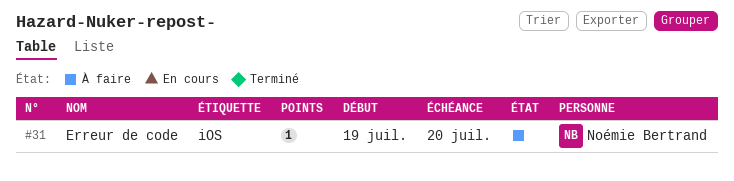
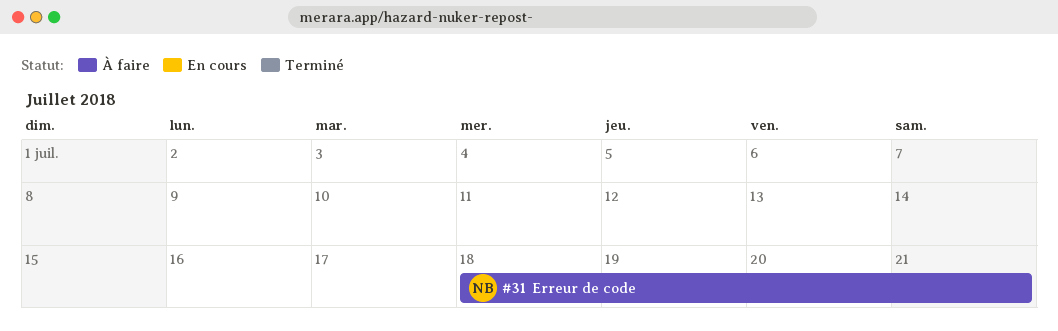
#31, start: Jul 19 -> Jul 18
#31, due: Jul 20 -> Jul 21

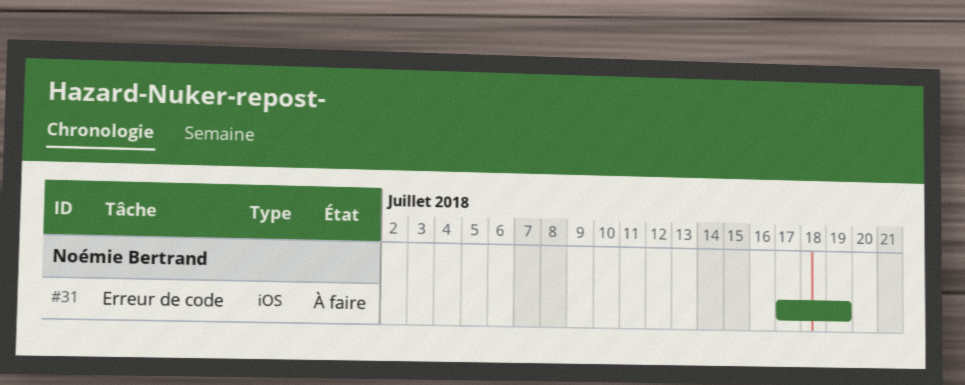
#31, start: Jul 18 -> Jul 17
#31, due: Jul 21 -> Jul 19

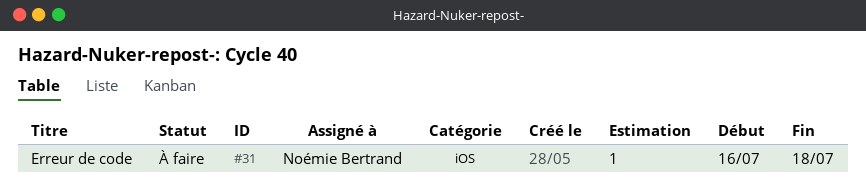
#31, start: Jul 17 -> Jul 16
#31, due: Jul 19 -> Jul 18

